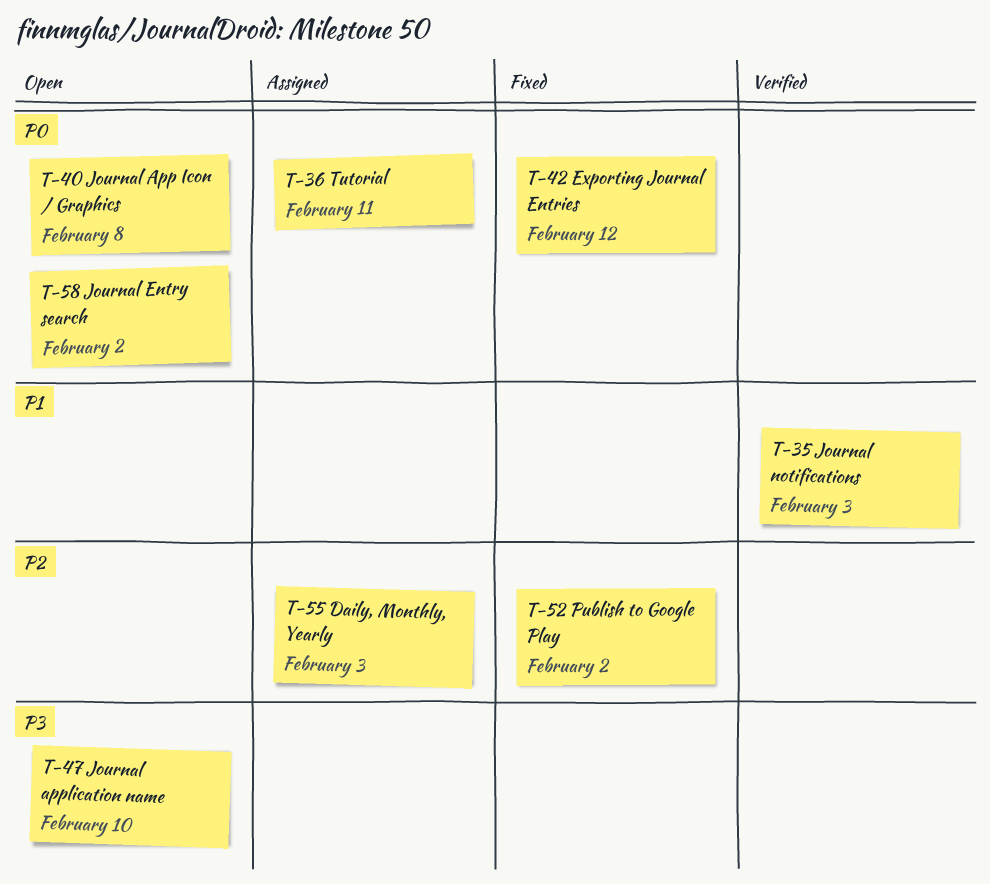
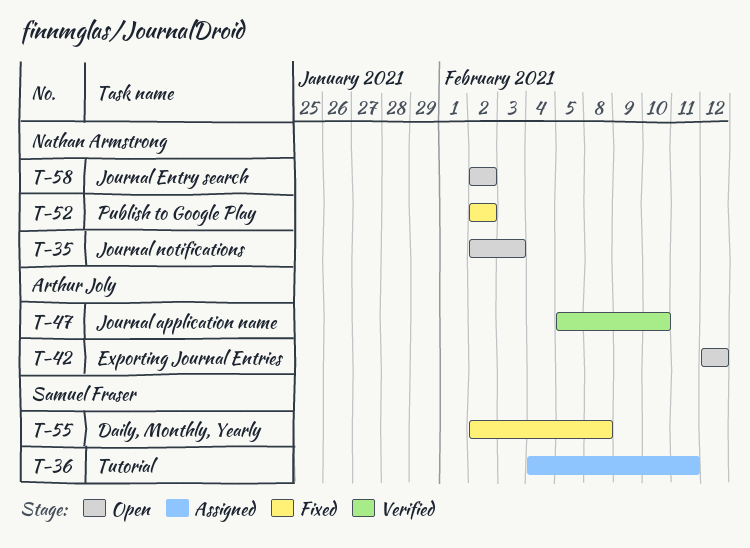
T-35, status: Verified -> Open
T-40: present -> none
T-42, status: Fixed -> Open
T-47, status: Open -> Verified
T-55, status: Assigned -> Fixed
T-55, due: Feb 3 -> Feb 8

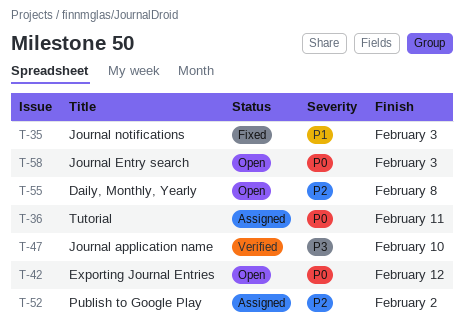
T-35, status: Open -> Fixed
T-52, status: Fixed -> Assigned
T-55, status: Fixed -> Open
T-58, due: Feb 2 -> Feb 3

